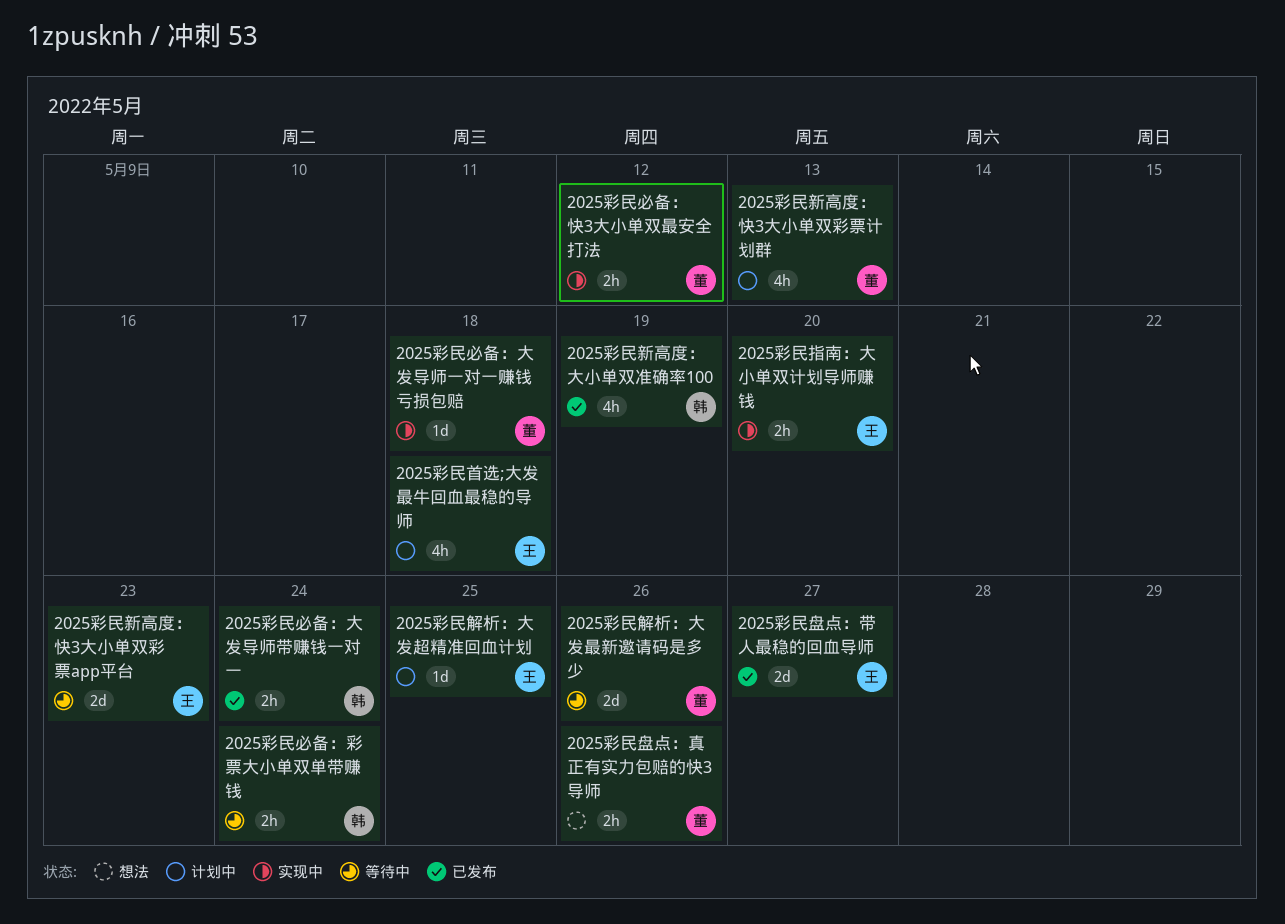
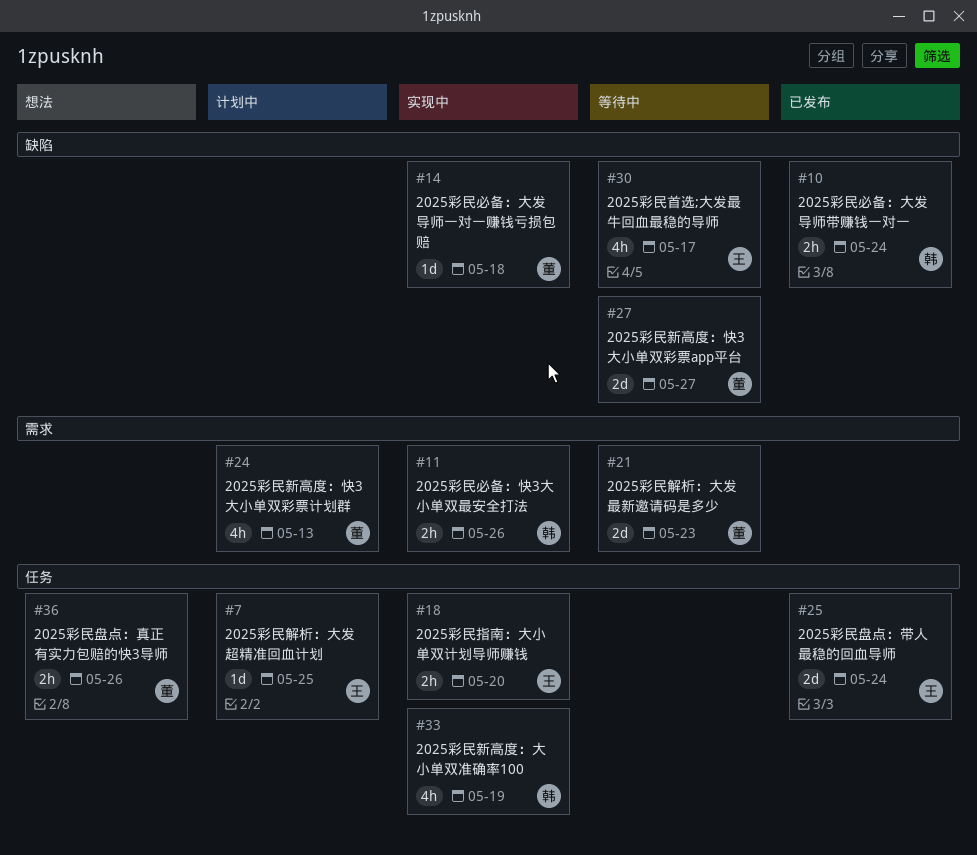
2025彩民必备：彩票大小单双单带赚钱: present -> none
2025彩民必备：快3大小单双最安全打法, owner: 董 -> 韩
2025彩民必备：快3大小单双最安全打法, due: May 12 -> May 26
2025彩民新高度：大小单双准确率100, status: 已发布 -> 实现中
2025彩民新高度：快3大小单双彩票app平台, owner: 王 -> 董
2025彩民新高度：快3大小单双彩票app平台, due: May 23 -> May 27
2025彩民盘点：带人最稳的回血导师, due: May 27 -> May 24
2025彩民解析：大发最新邀请码是多少, due: May 26 -> May 23
2025彩民首选;大发最牛回血最稳的导师, status: 计划中 -> 等待中
2025彩民首选;大发最牛回血最稳的导师, due: May 18 -> May 17

